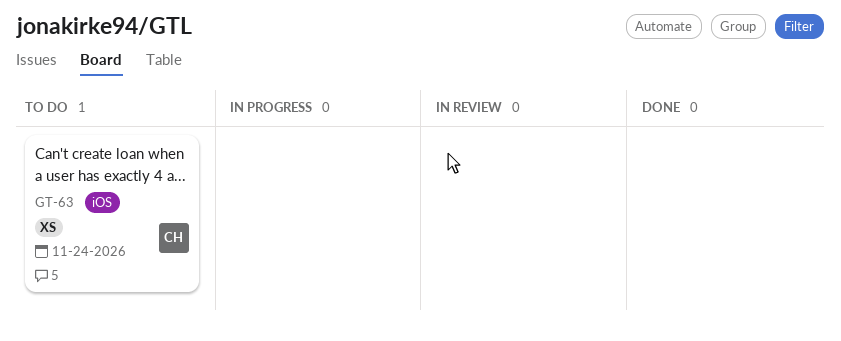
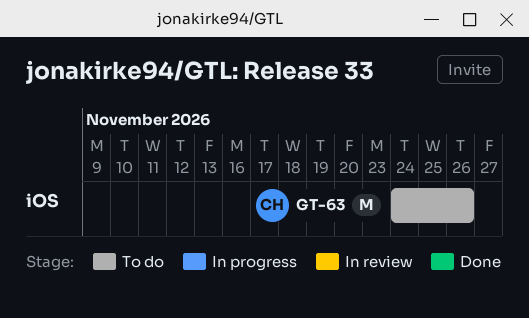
GT-63, estimate: XS -> M
GT-63, due: Nov 24 -> Nov 26

